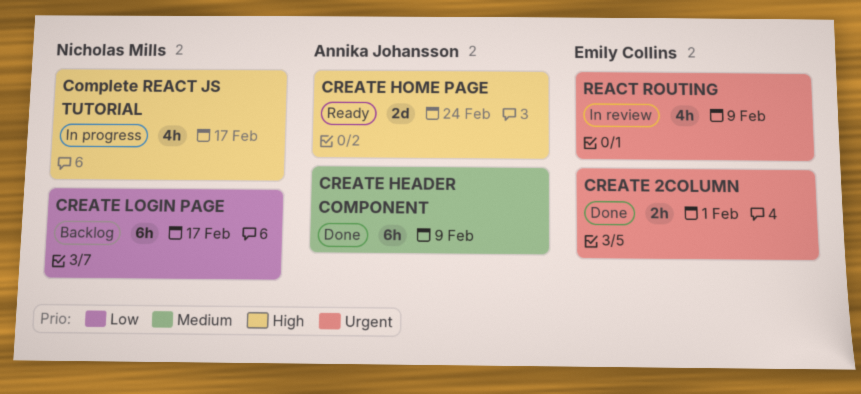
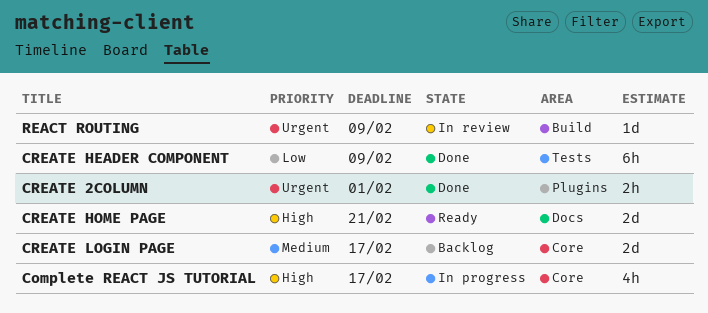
CREATE HEADER COMPONENT, priority: Medium -> Low
CREATE HOME PAGE, due: Feb 24 -> Feb 21
CREATE LOGIN PAGE, priority: Low -> Medium
CREATE LOGIN PAGE, estimate: 6h -> 2d
REACT ROUTING, estimate: 4h -> 1d

